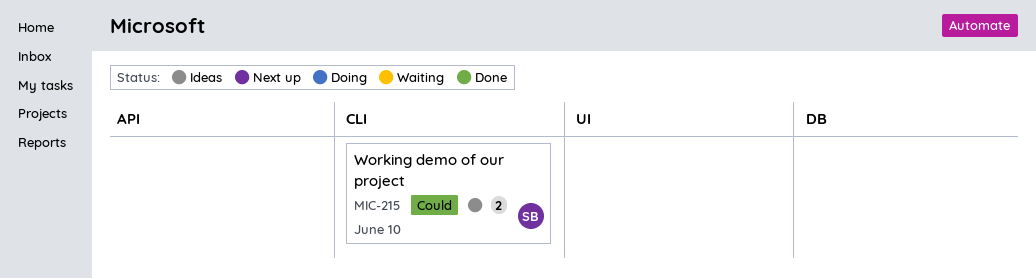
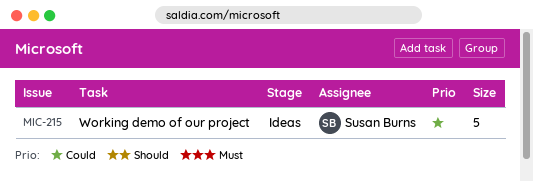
MIC-215, estimate: 2 -> 5

